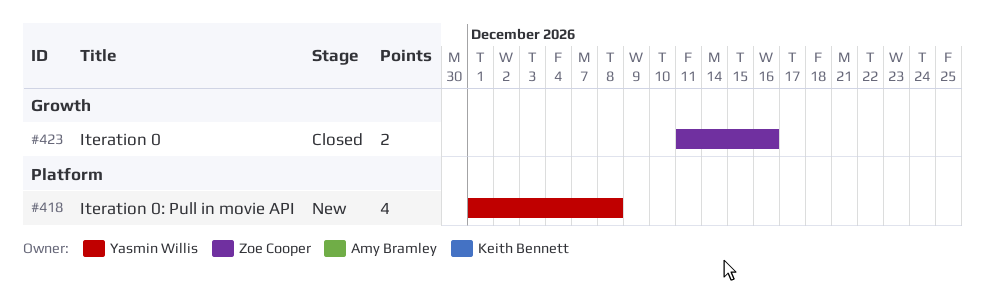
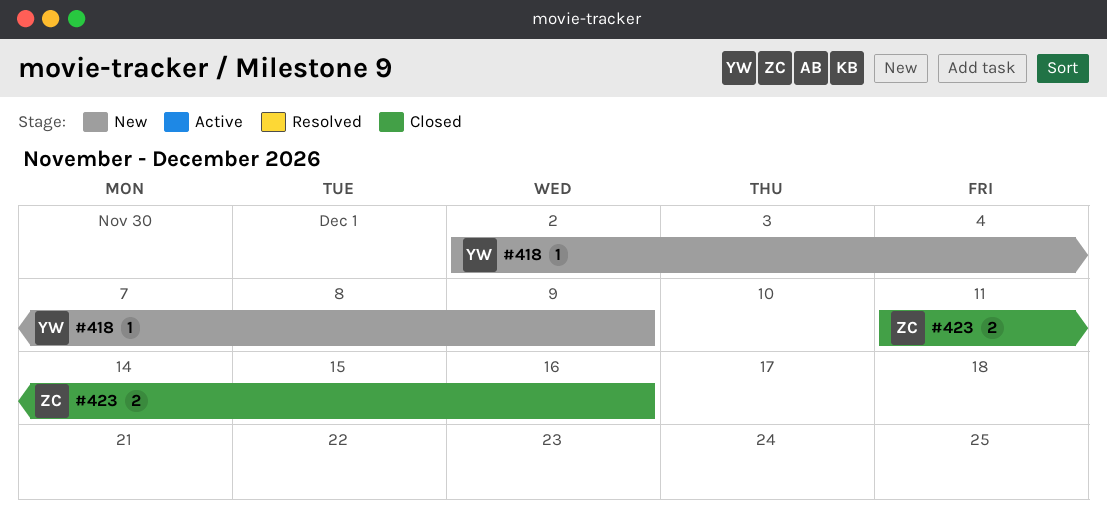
#418, estimate: 4 -> 1
#418, start: Dec 1 -> Dec 2
#418, due: Dec 8 -> Dec 9

